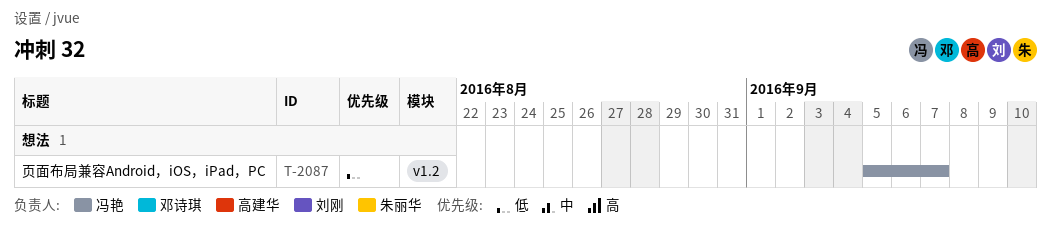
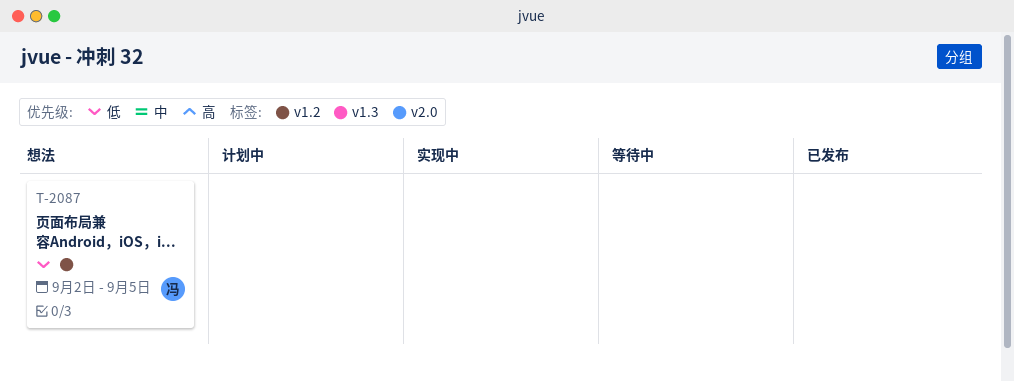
T-2087, start: Sep 5 -> Sep 2
T-2087, due: Sep 7 -> Sep 5

